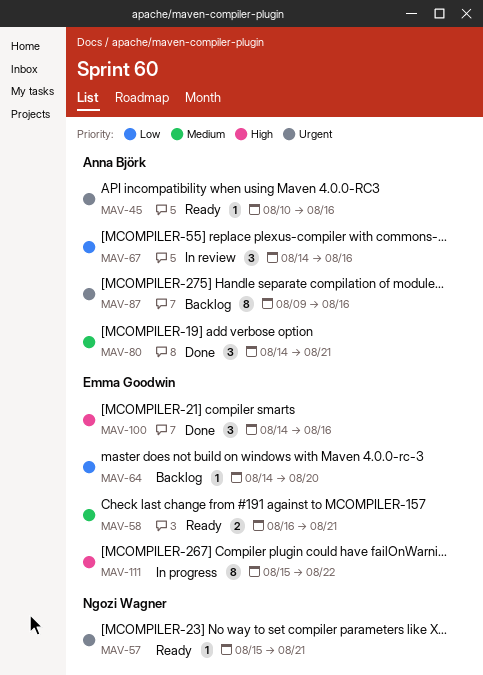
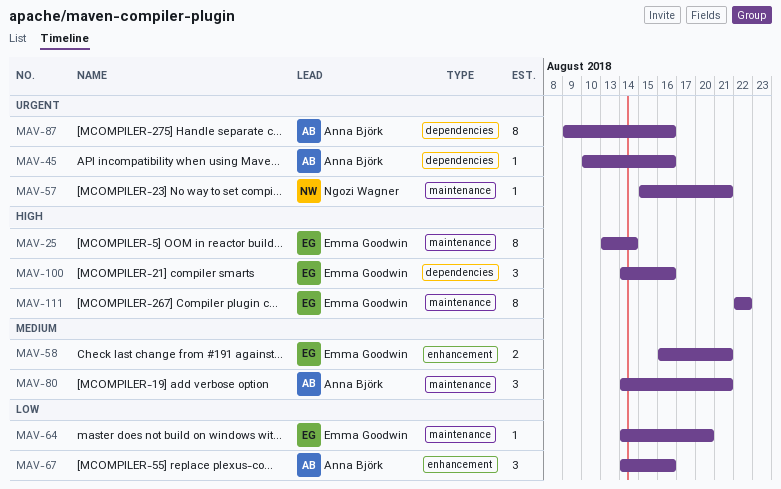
MAV-25: none -> present
MAV-111, start: Aug 15 -> Aug 22

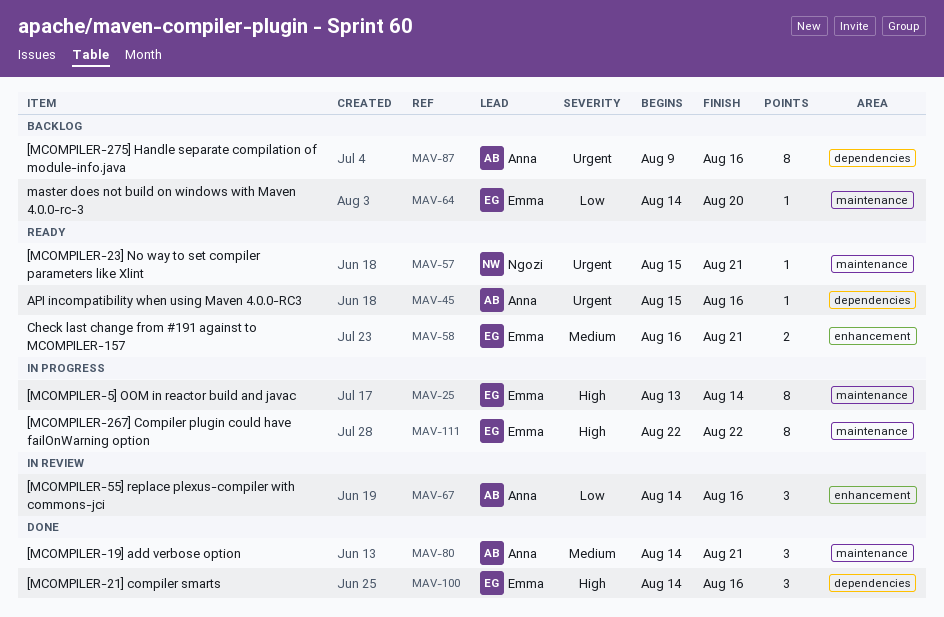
MAV-45, start: Aug 10 -> Aug 15

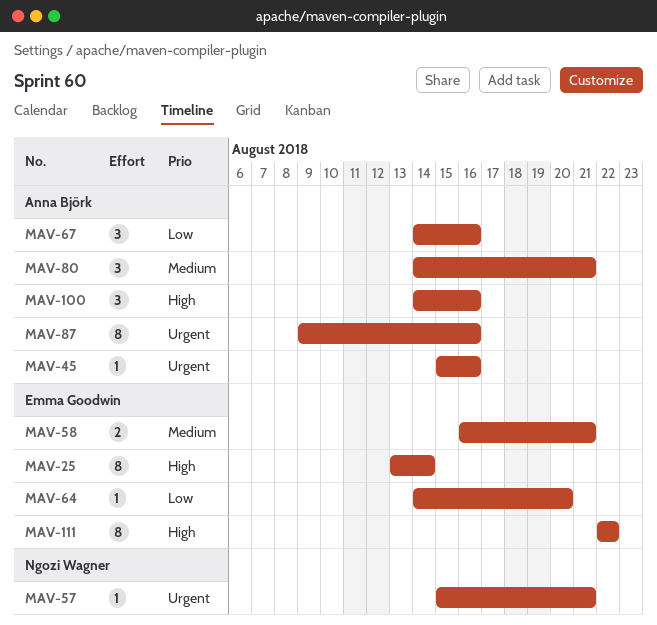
MAV-100, owner: Emma Goodwin -> Anna Björk

